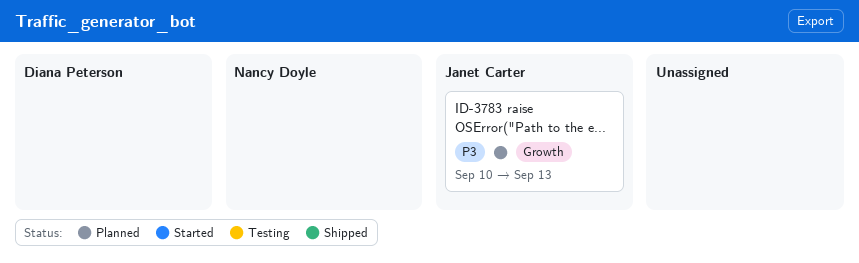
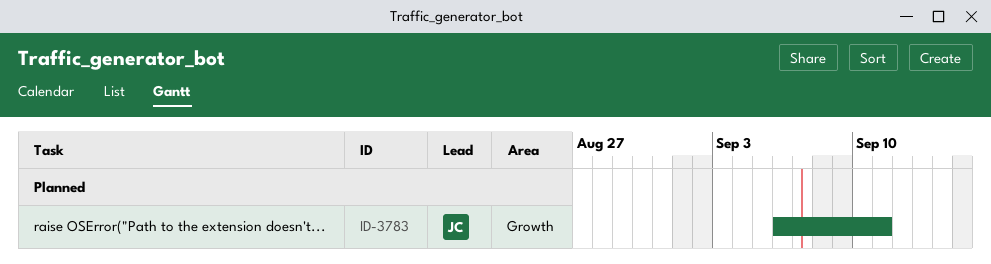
ID-3783, start: Sep 10 -> Sep 6
ID-3783, due: Sep 13 -> Sep 11

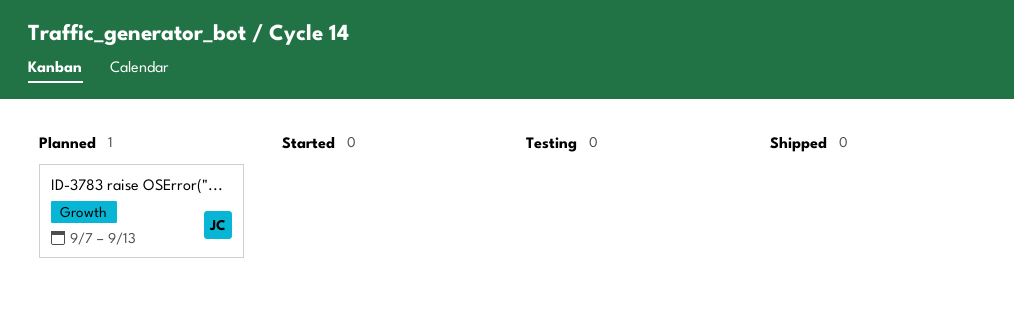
ID-3783, start: Sep 6 -> Sep 7
ID-3783, due: Sep 11 -> Sep 13

